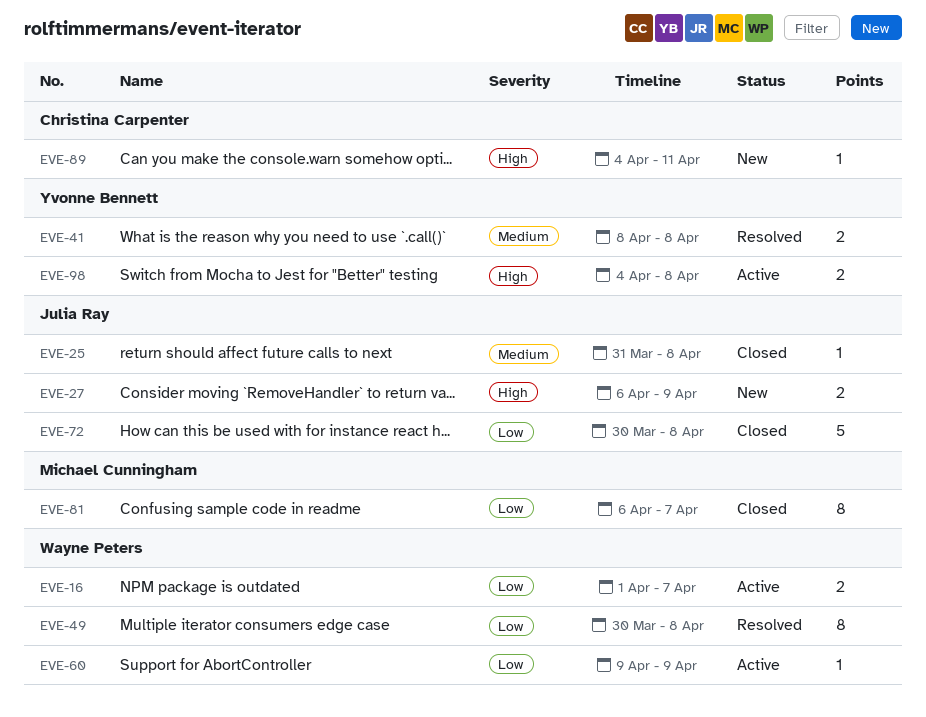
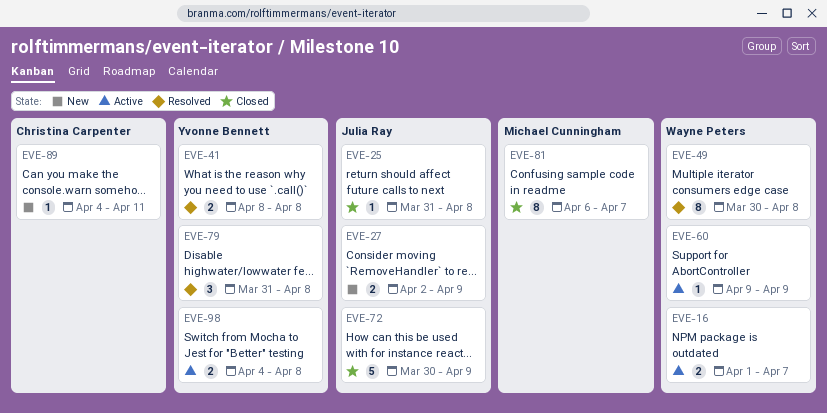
EVE-27, start: Apr 6 -> Apr 2
EVE-72, due: Apr 8 -> Apr 9
EVE-79: none -> present

